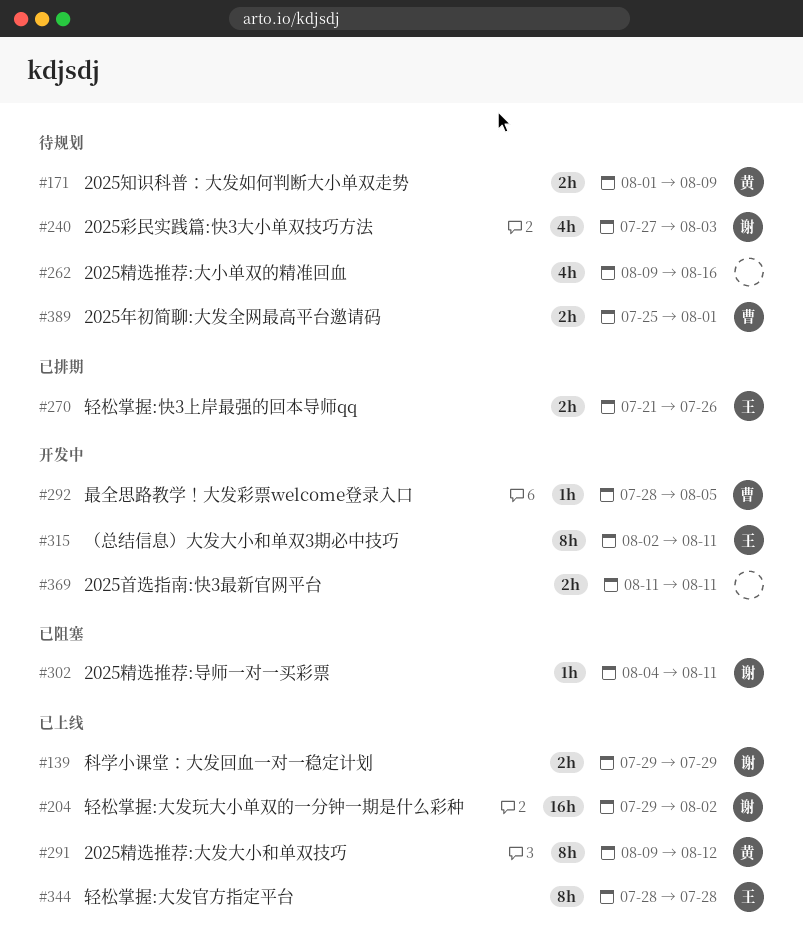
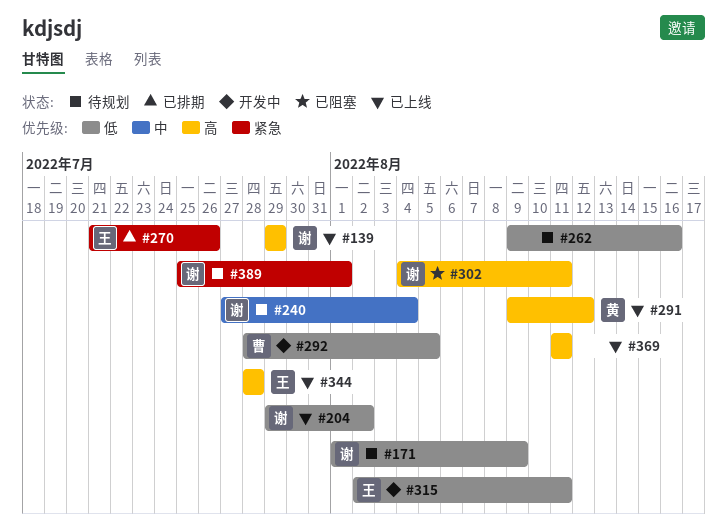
#171, owner: 黄 -> 谢
#240, due: Aug 3 -> Aug 4
#369, status: 开发中 -> 已上线
#389, owner: 曹 -> 谢

